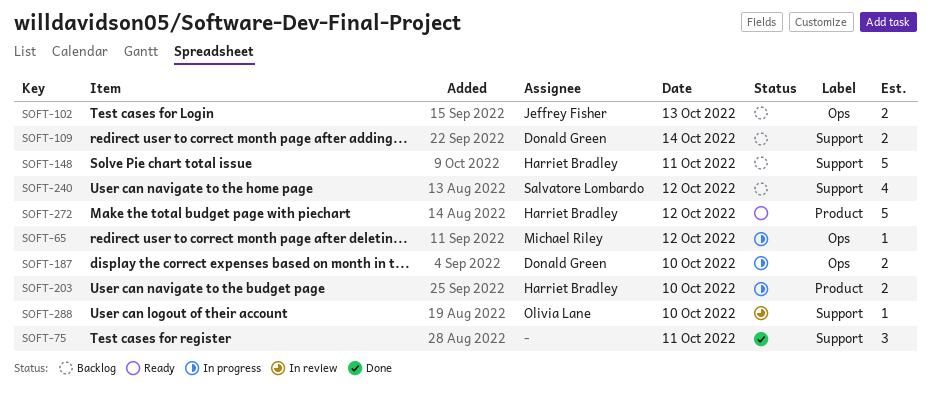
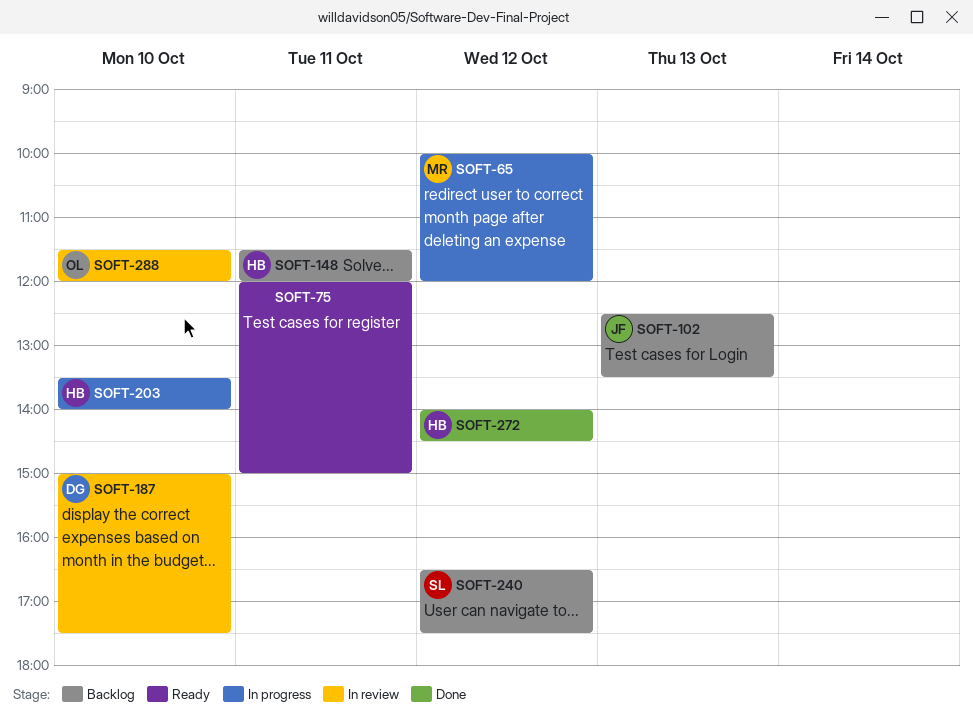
SOFT-75, status: Done -> Ready
SOFT-109: present -> none
SOFT-187, status: In progress -> In review
SOFT-272, status: Ready -> Done

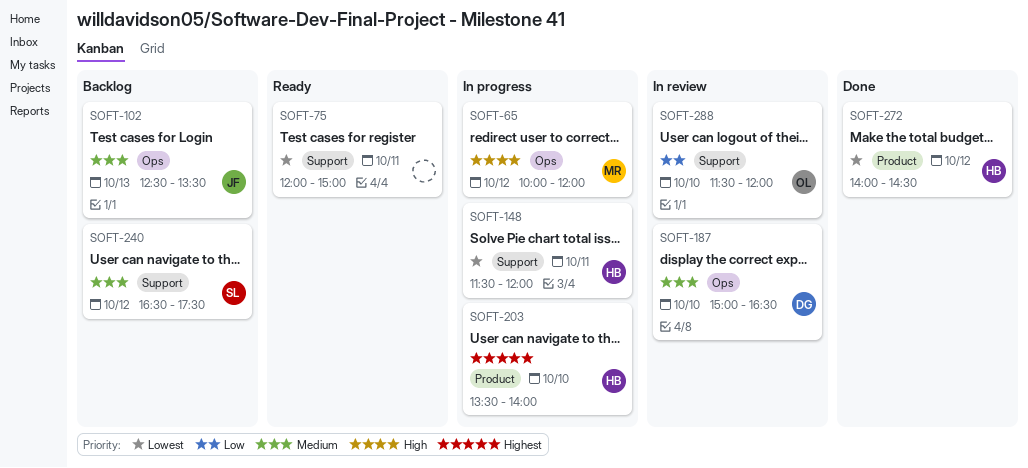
SOFT-148, status: Backlog -> In progress
SOFT-187, ends: 17:30 -> 16:30

